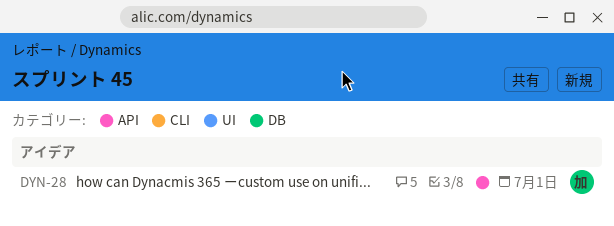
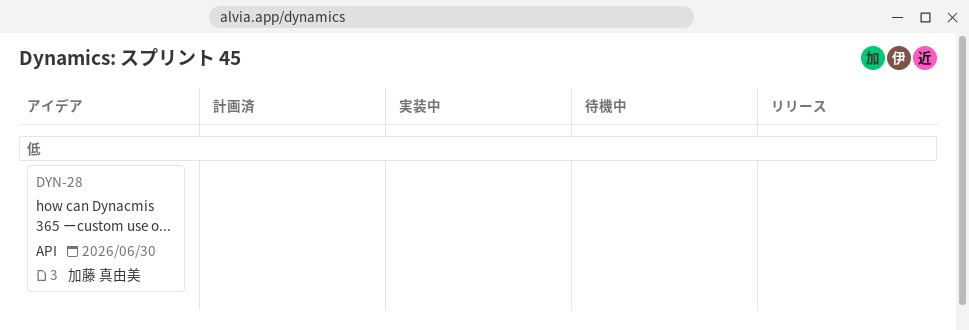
DYN-28, due: Jul 1 -> Jun 30

